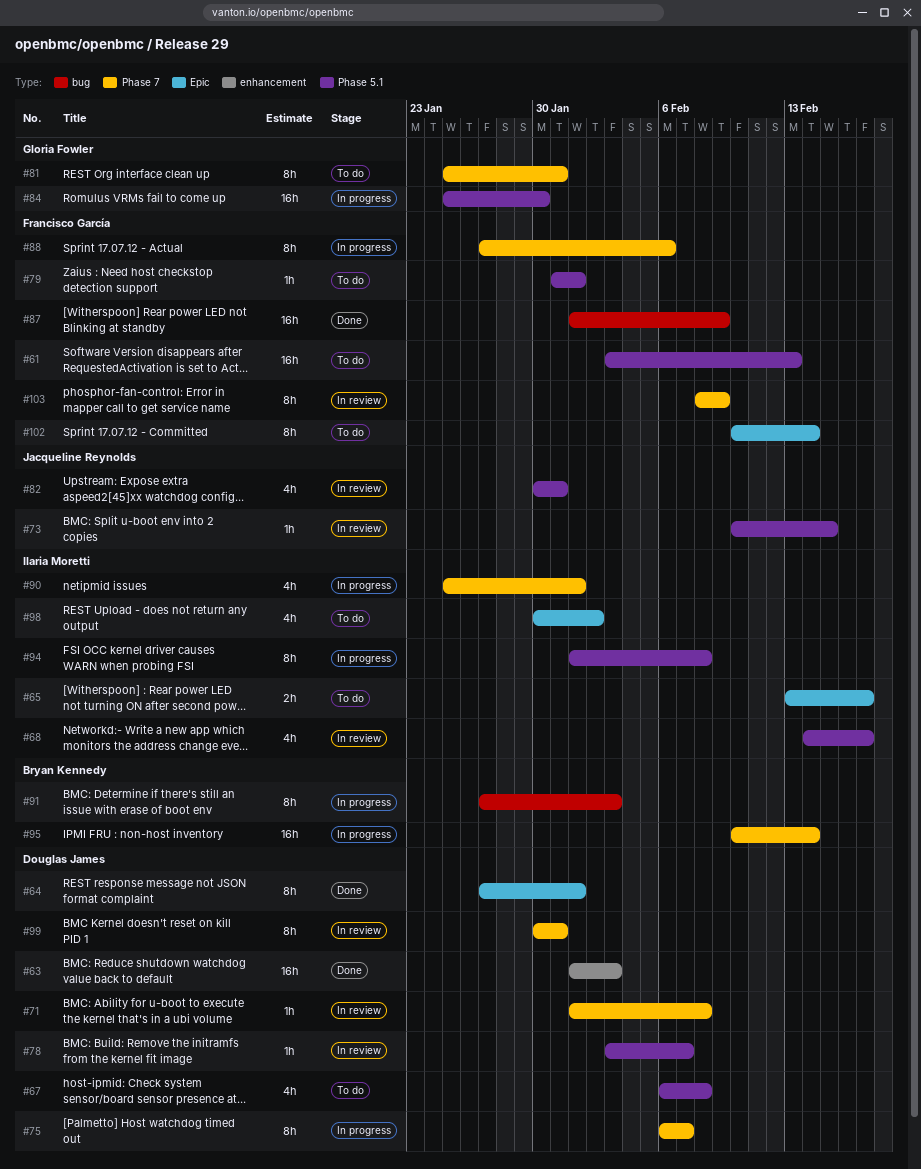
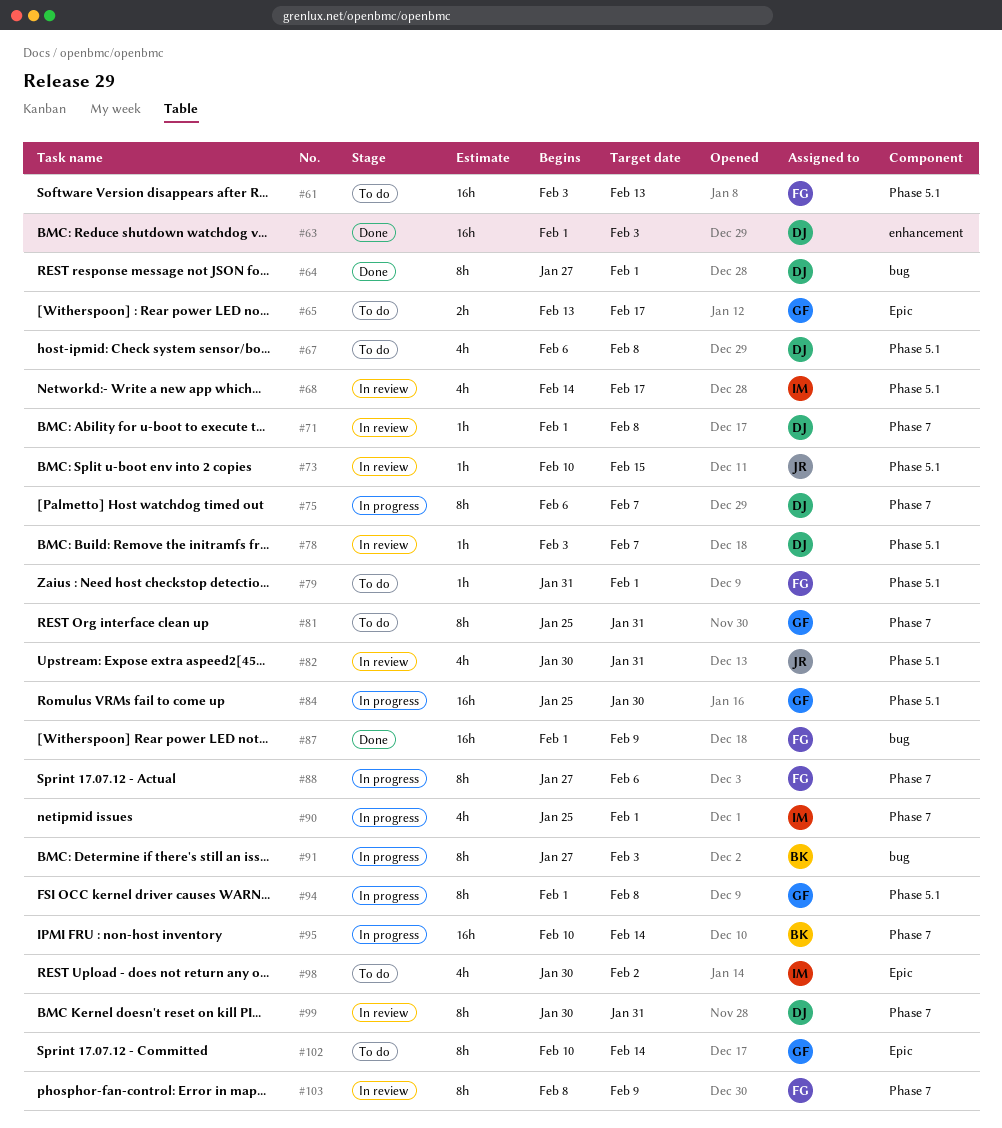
#64, label: Epic -> bug
#65, owner: Ilaria Moretti -> Gloria Fowler
#94, owner: Ilaria Moretti -> Gloria Fowler
#102, owner: Francisco García -> Gloria Fowler

